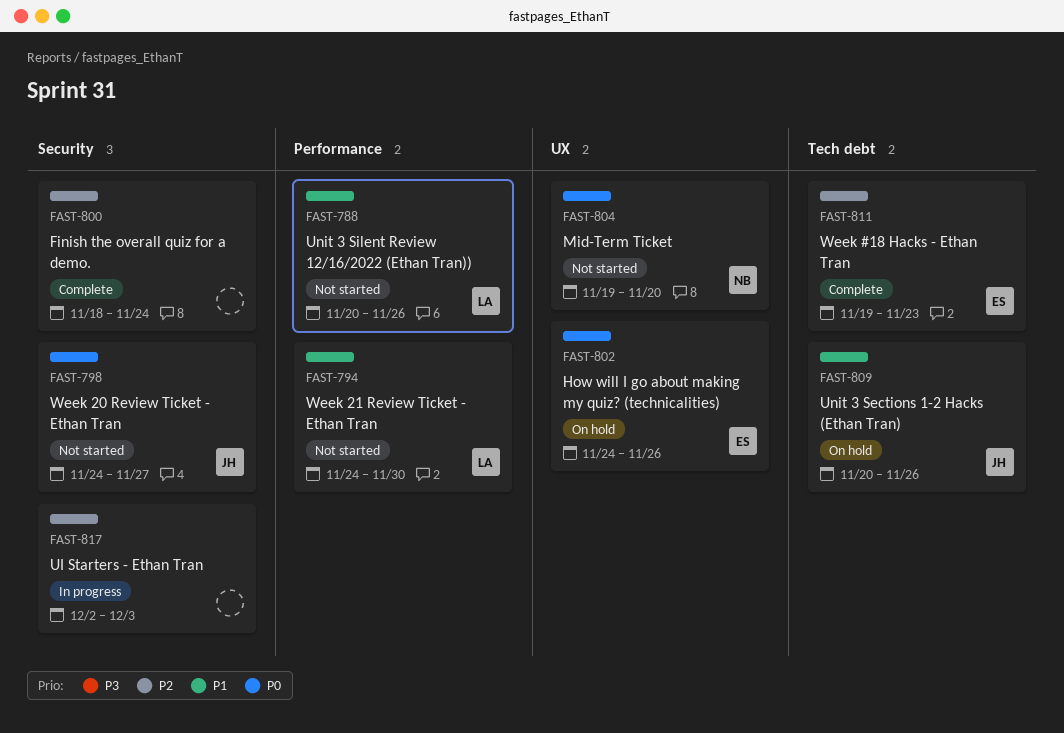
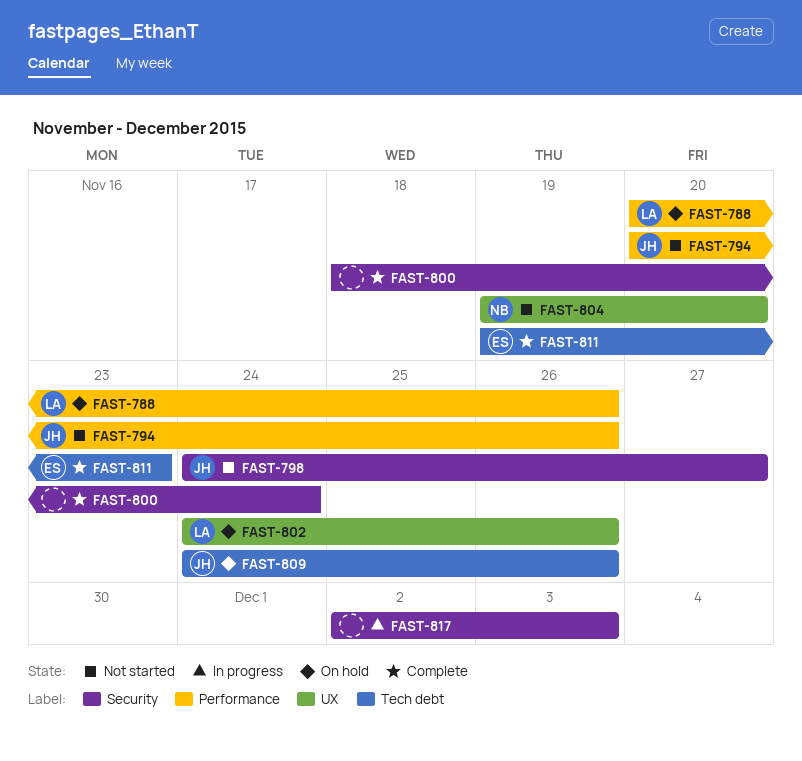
FAST-788, status: Not started -> On hold
FAST-794, owner: LA -> JH
FAST-794, start: Nov 24 -> Nov 20
FAST-794, due: Nov 30 -> Nov 26
FAST-802, owner: ES -> LA
FAST-809, start: Nov 20 -> Nov 24

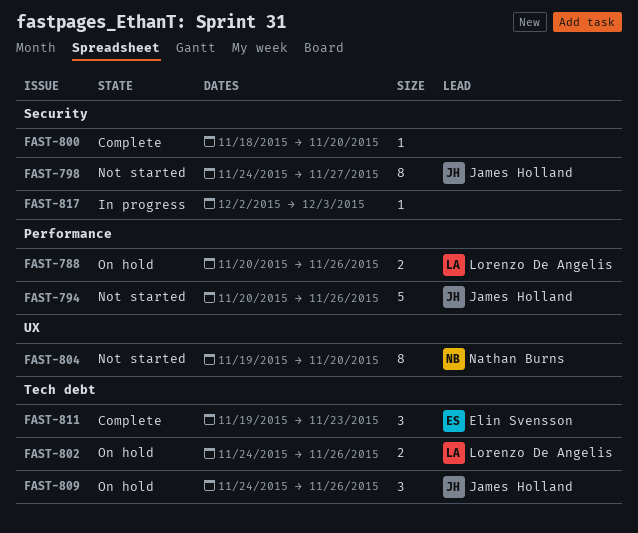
FAST-800, due: Nov 24 -> Nov 20
FAST-802, label: UX -> Tech debt

